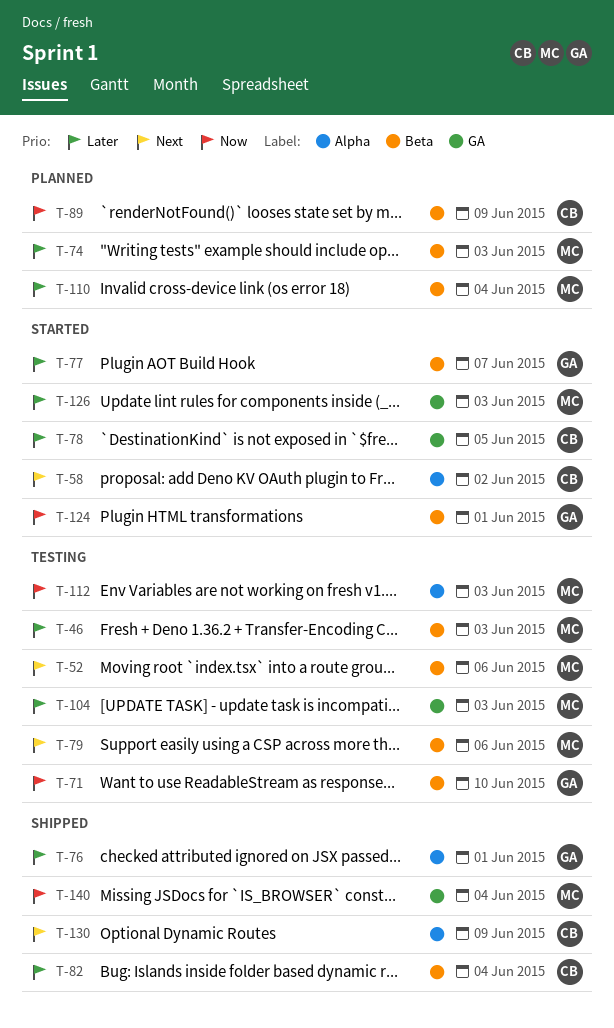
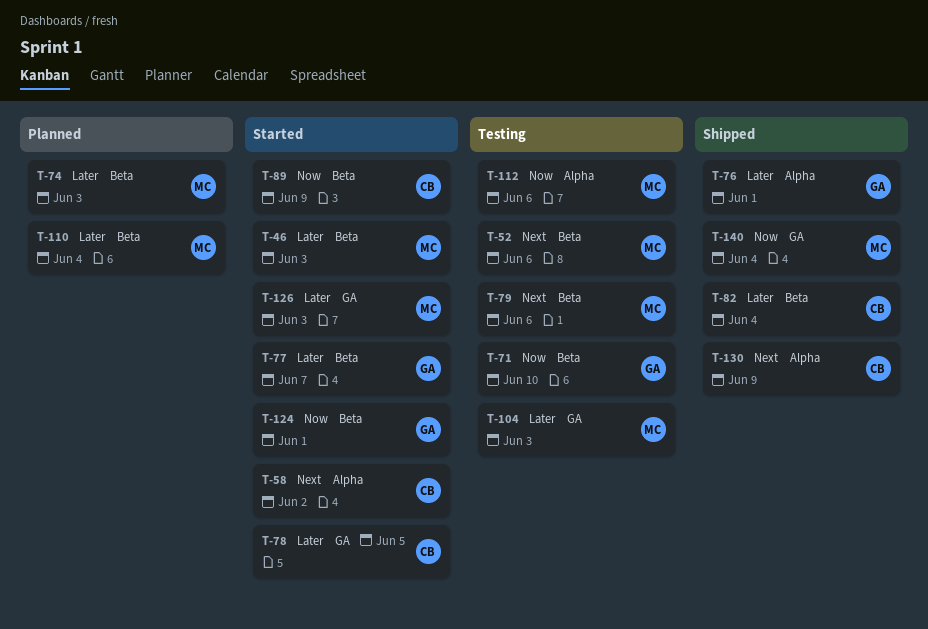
T-46, status: Testing -> Started
T-89, status: Planned -> Started
T-112, due: Jun 3 -> Jun 6

